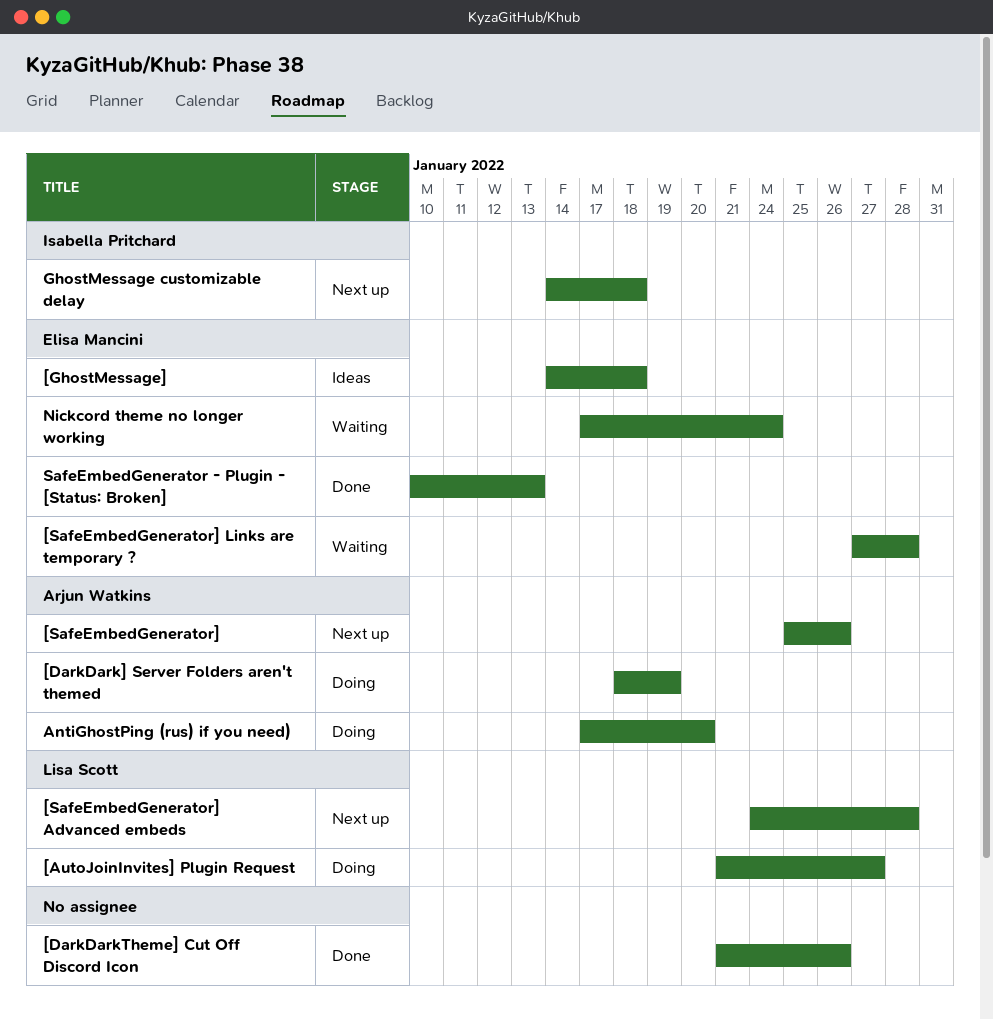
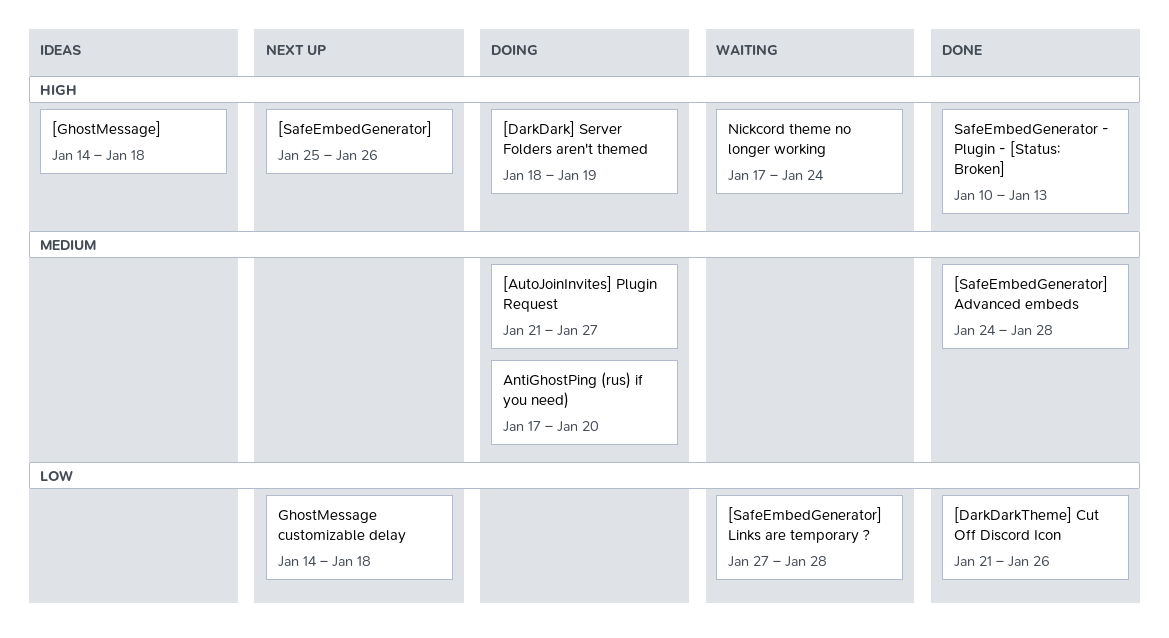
[SafeEmbedGenerator] Advanced embeds, status: Next up -> Done

